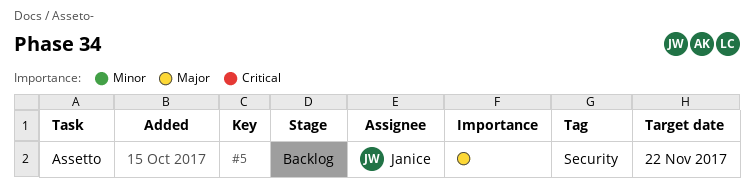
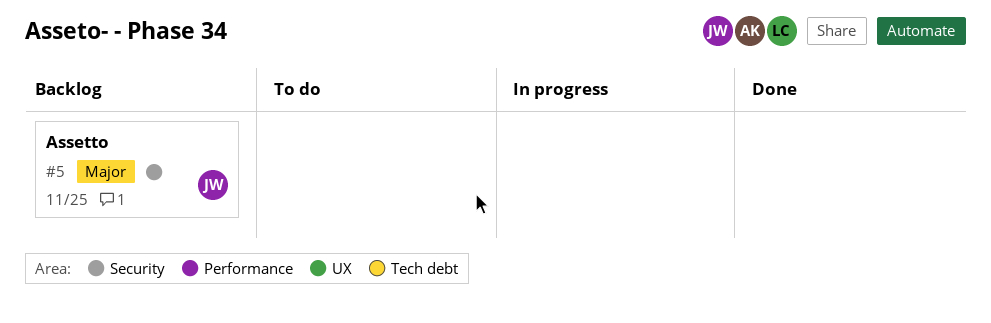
#5, due: Nov 22 -> Nov 25

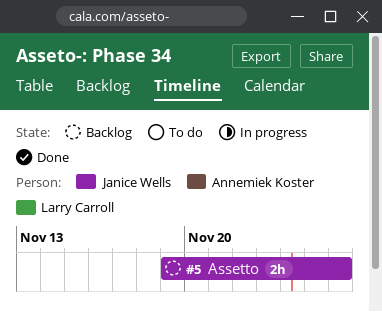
#5, due: Nov 25 -> Nov 26

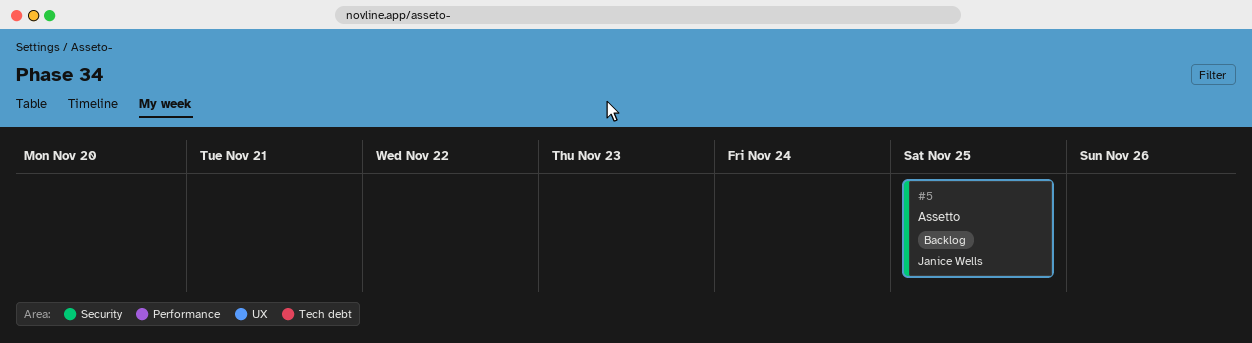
#5, due: Nov 26 -> Nov 25

